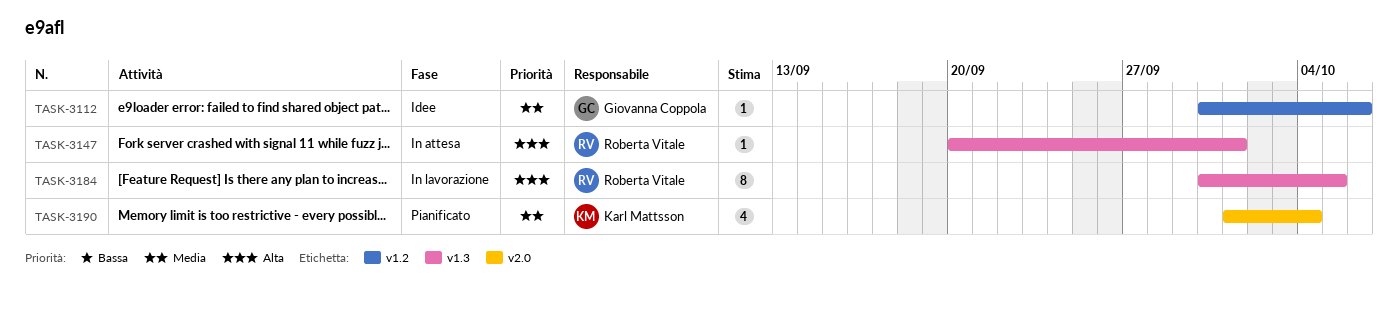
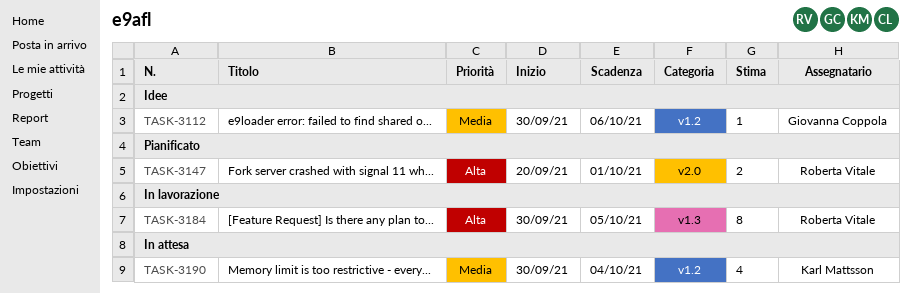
TASK-3147, status: In attesa -> Pianificato
TASK-3147, label: v1.3 -> v2.0
TASK-3147, estimate: 1 -> 2
TASK-3190, status: Pianificato -> In attesa
TASK-3190, label: v2.0 -> v1.2
TASK-3190, start: Oct 1 -> Sep 30

